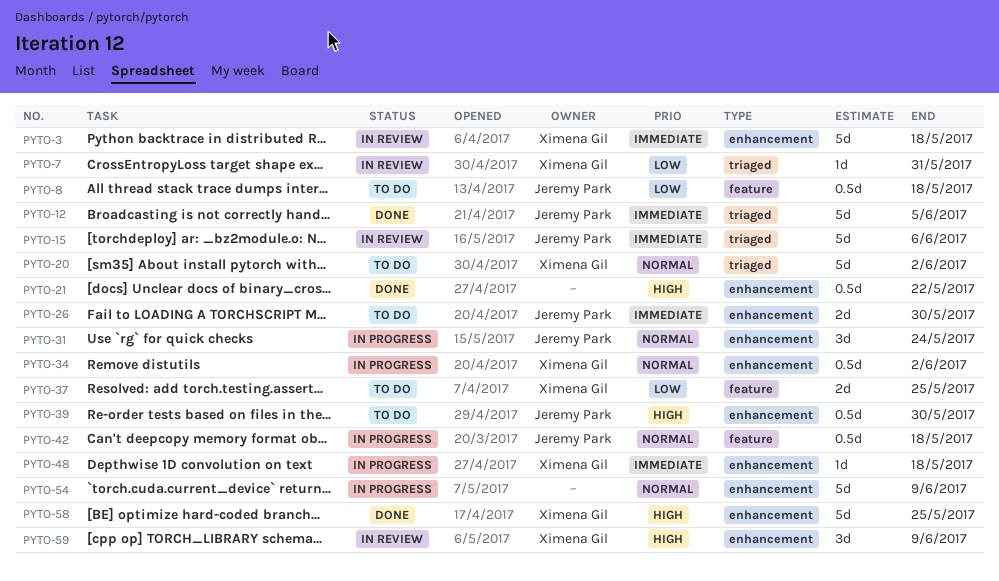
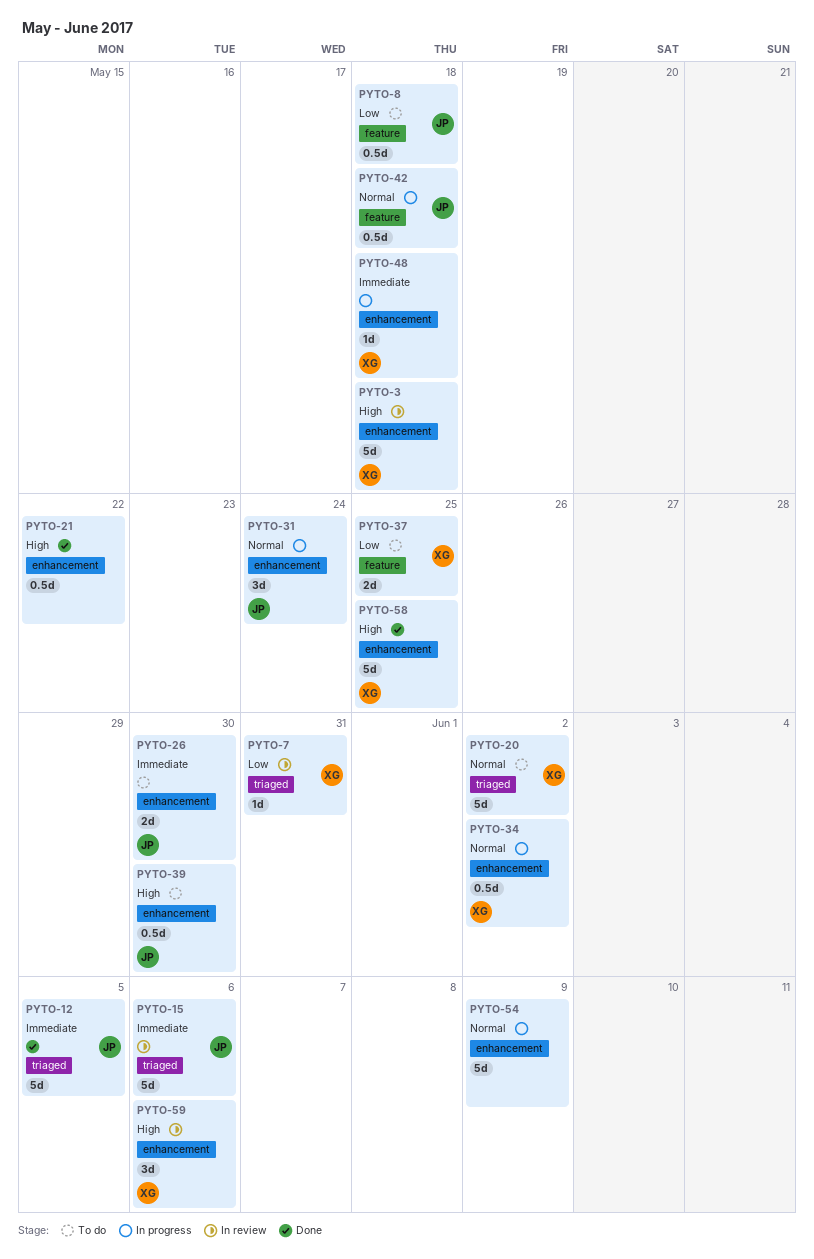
PYTO-3, priority: Immediate -> High
PYTO-59, due: Jun 9 -> Jun 6

